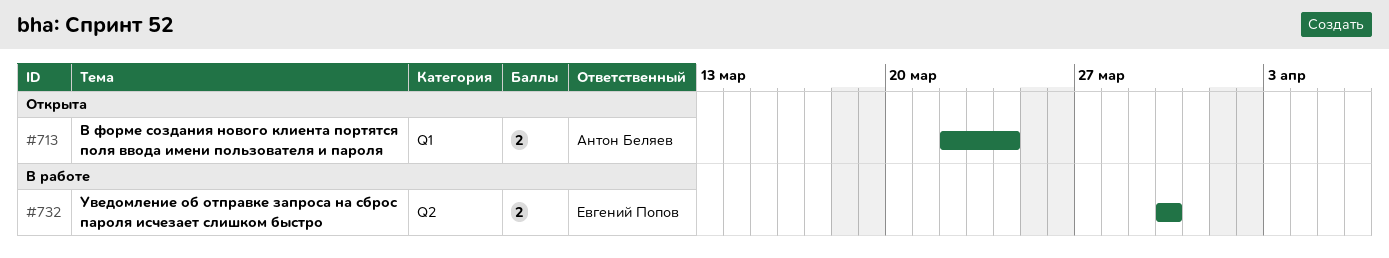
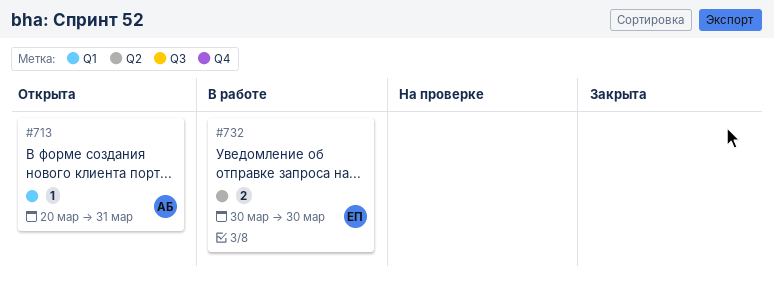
#713, estimate: 2 -> 1
#713, start: Mar 22 -> Mar 20
#713, due: Mar 24 -> Mar 31

